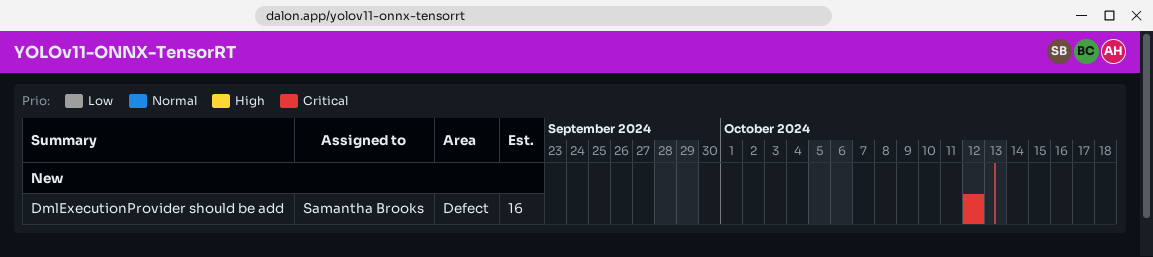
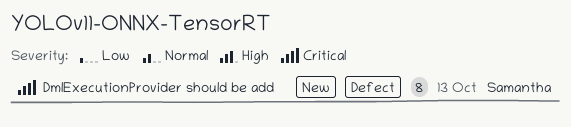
DmlExecutionProvider should be add, estimate: 16 -> 8
DmlExecutionProvider should be add, due: Oct 12 -> Oct 13

